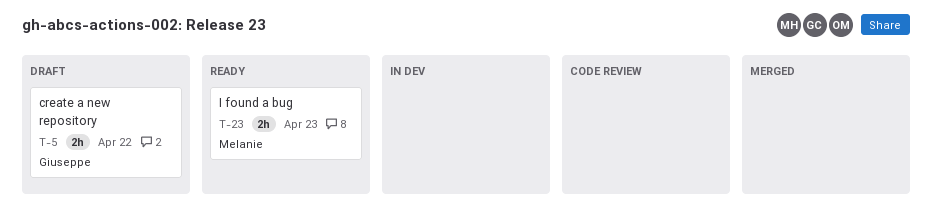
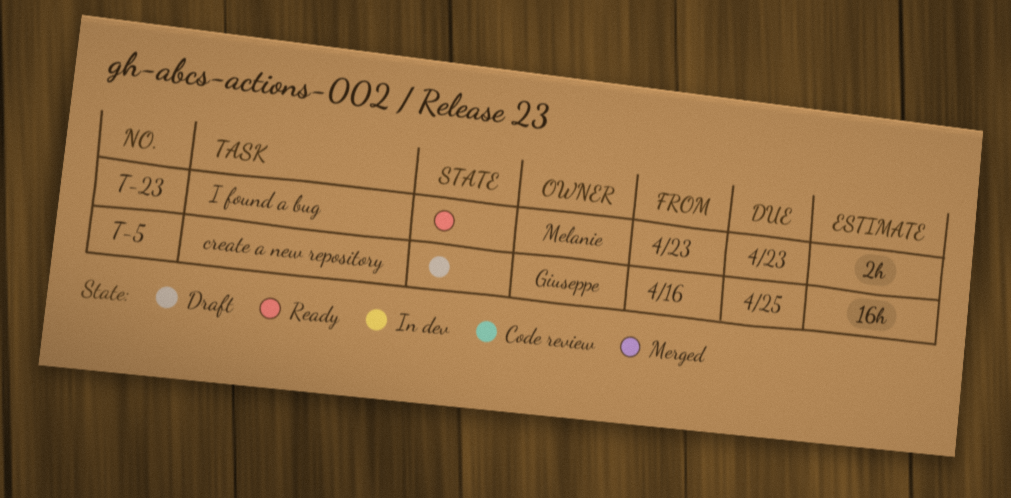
T-5, estimate: 2h -> 16h
T-5, due: Apr 22 -> Apr 25

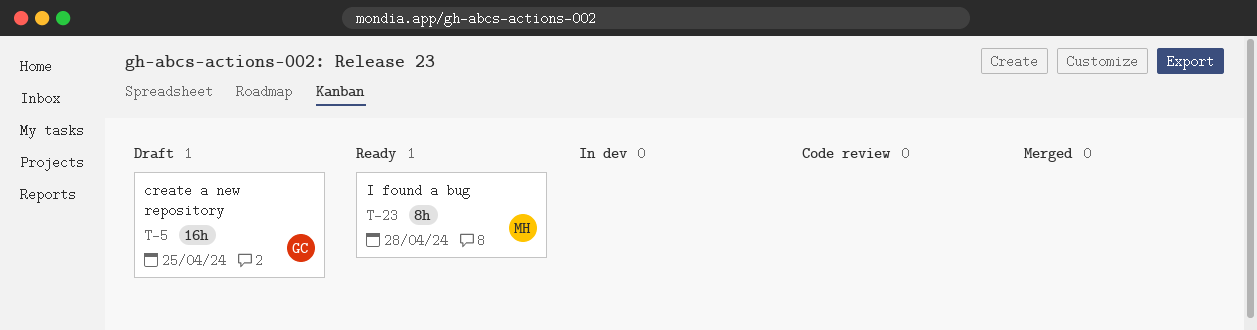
T-23, estimate: 2h -> 8h
T-23, due: Apr 23 -> Apr 28

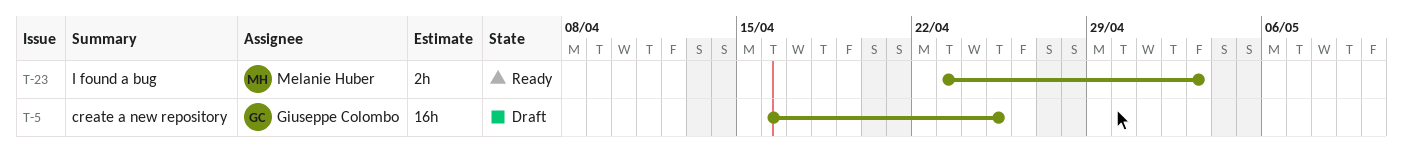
T-23, estimate: 8h -> 2h
T-23, due: Apr 28 -> May 3

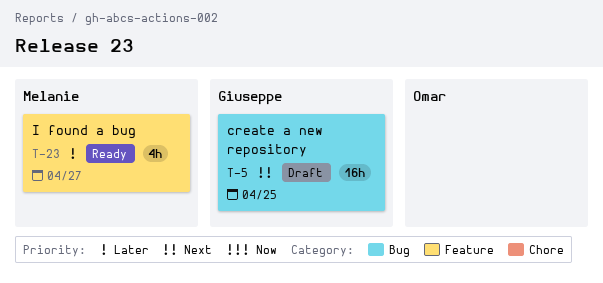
T-23, estimate: 2h -> 4h
T-23, due: May 3 -> Apr 27

